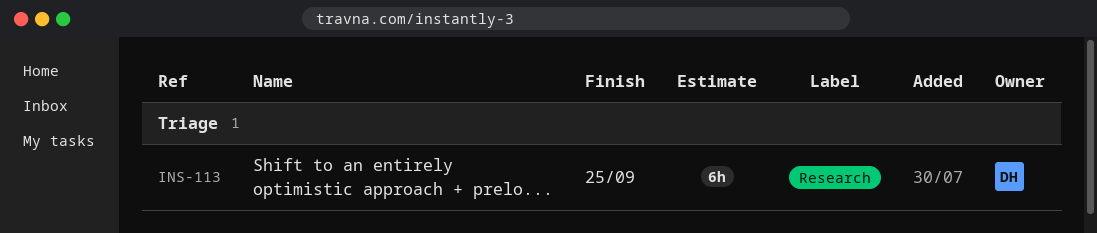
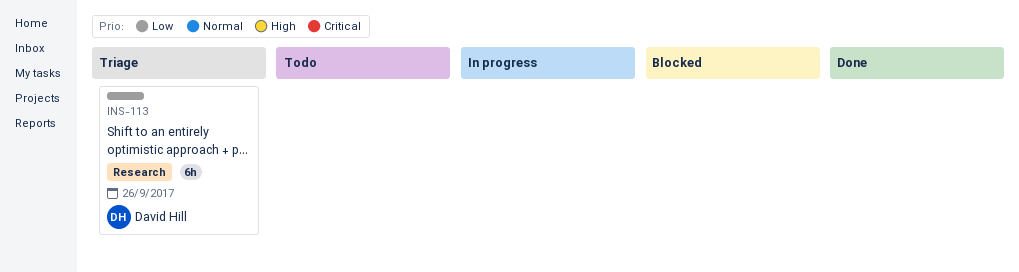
INS-113, due: Sep 25 -> Sep 26

